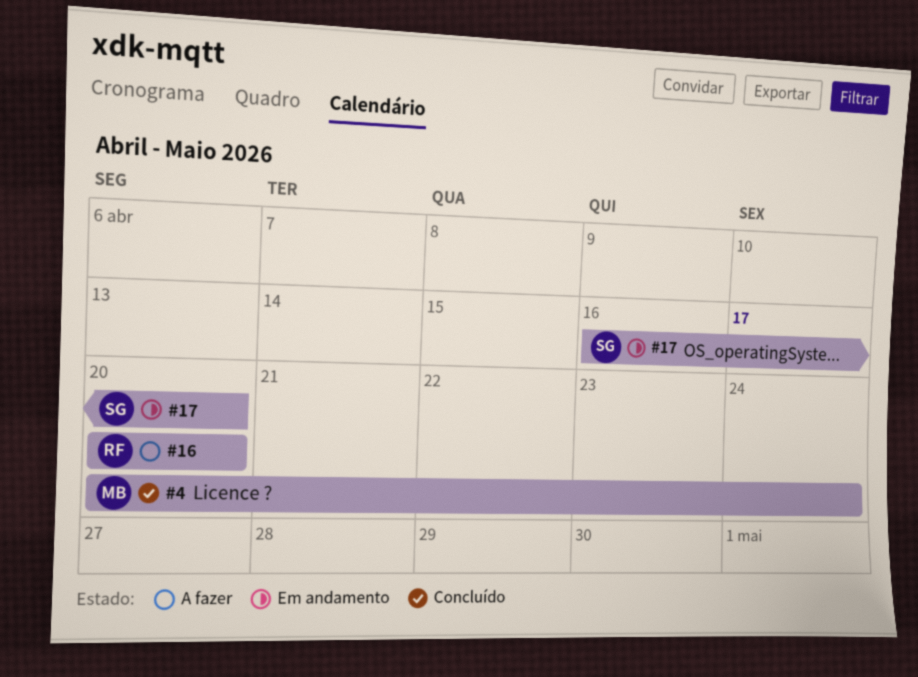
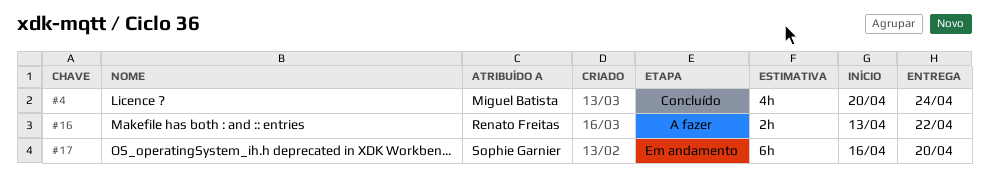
#16, start: Apr 20 -> Apr 13
#16, due: Apr 20 -> Apr 22

